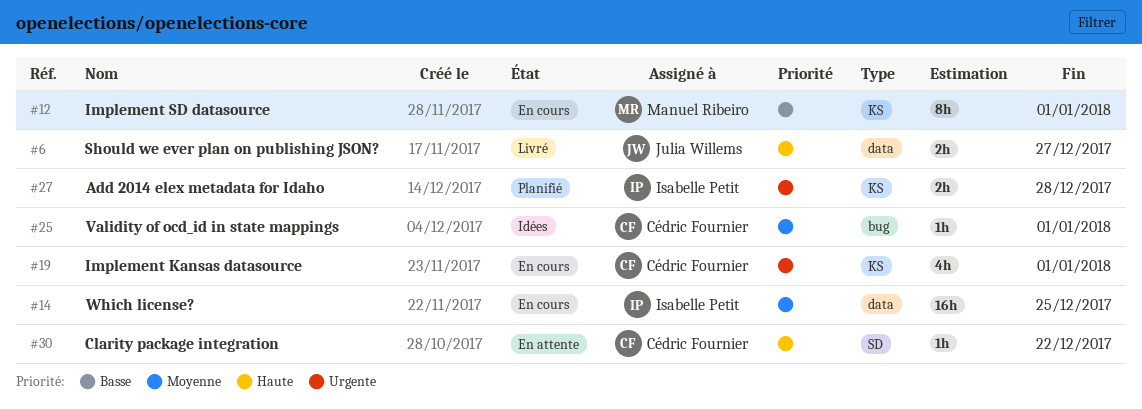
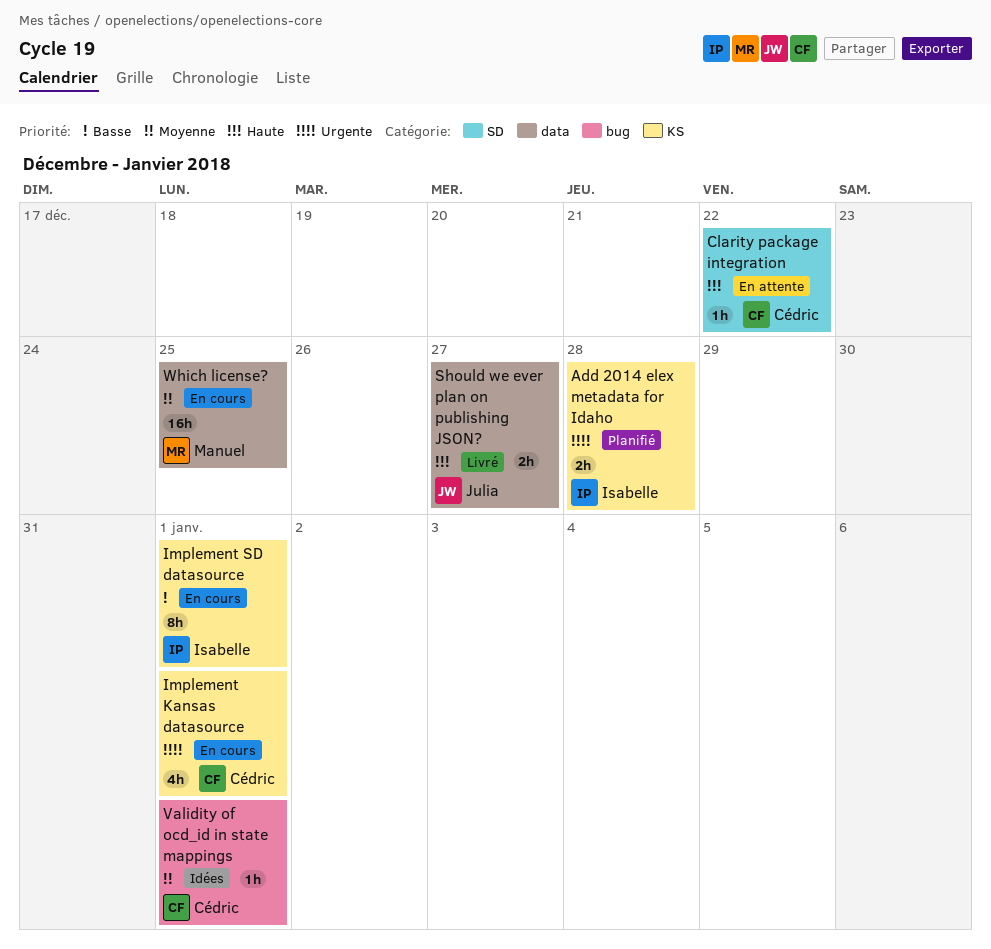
Implement SD datasource, owner: Manuel Ribeiro -> Isabelle Petit
Which license?, owner: Isabelle Petit -> Manuel Ribeiro

